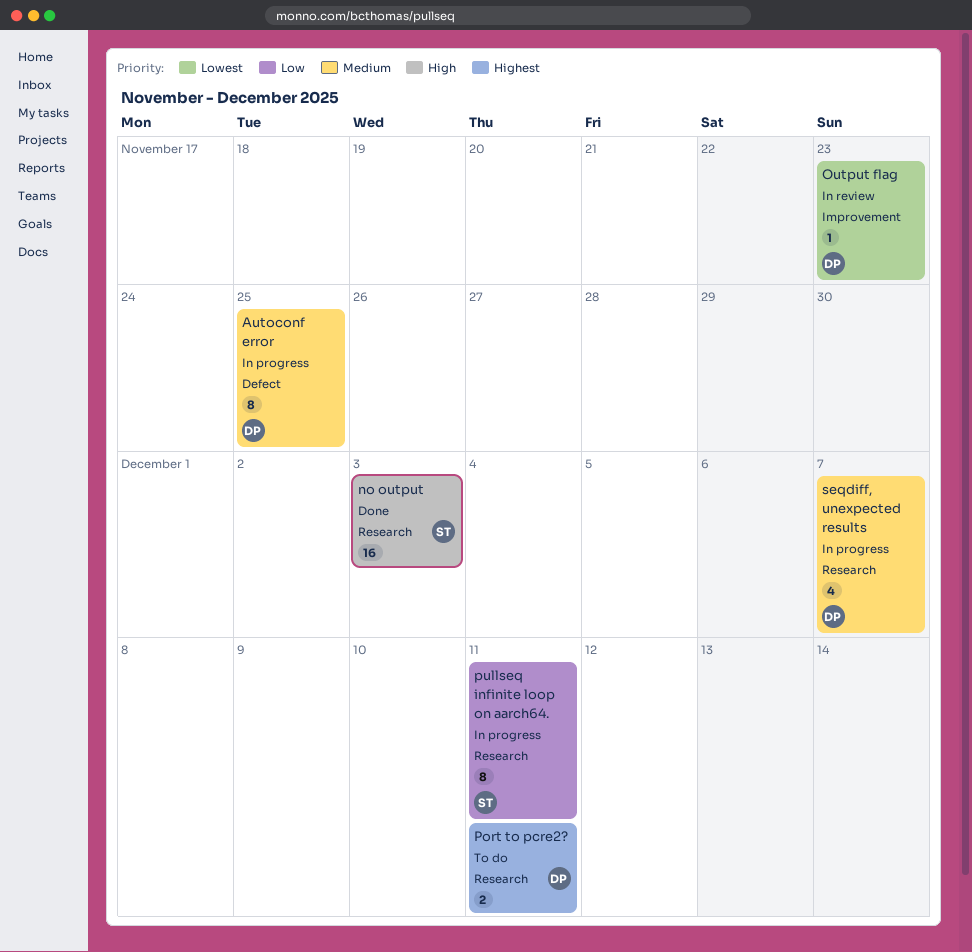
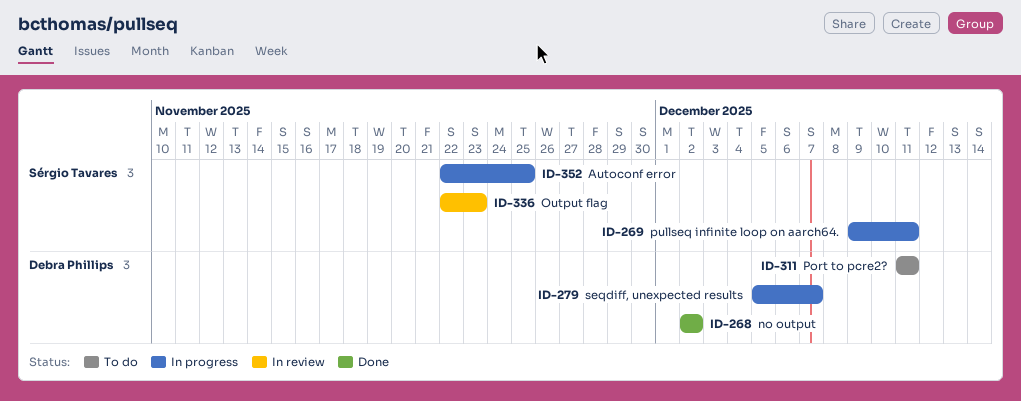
Autoconf error, owner: Debra Phillips -> Sérgio Tavares
no output, owner: Sérgio Tavares -> Debra Phillips
no output, due: Dec 3 -> Dec 2
Output flag, owner: Debra Phillips -> Sérgio Tavares

